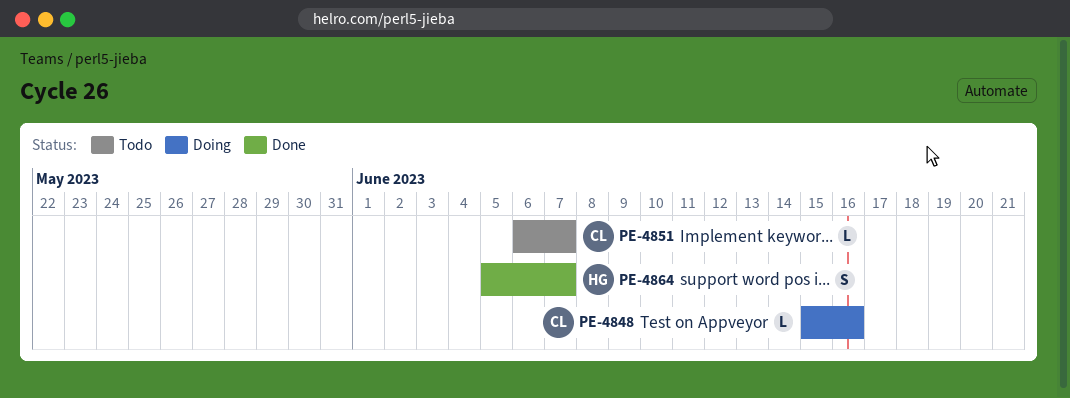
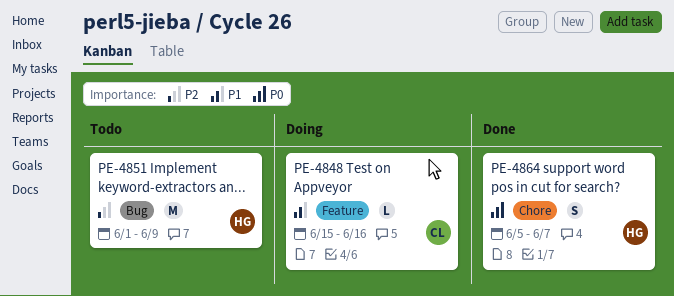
PE-4851, owner: CL -> HG
PE-4851, estimate: L -> M
PE-4851, start: Jun 6 -> Jun 1
PE-4851, due: Jun 7 -> Jun 9

